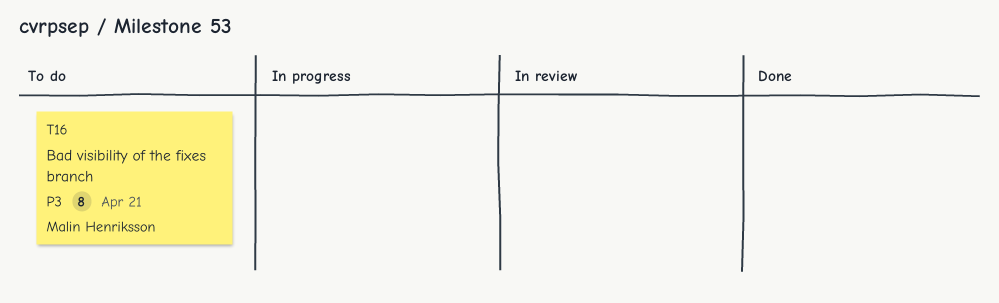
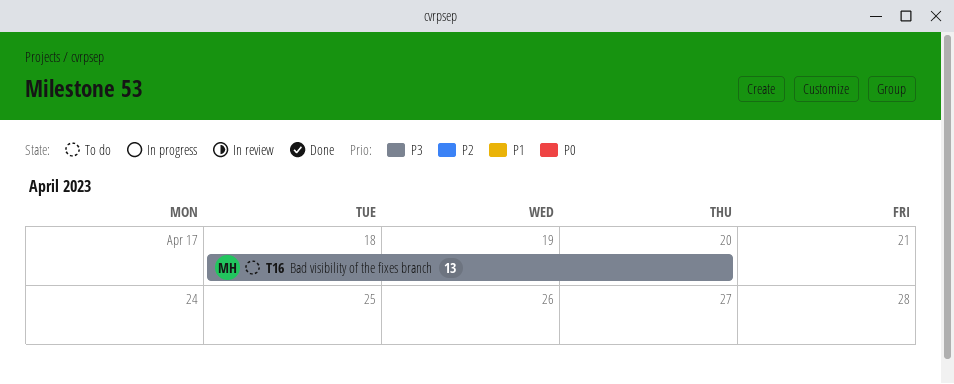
T16, estimate: 8 -> 13
T16, due: Apr 21 -> Apr 20

